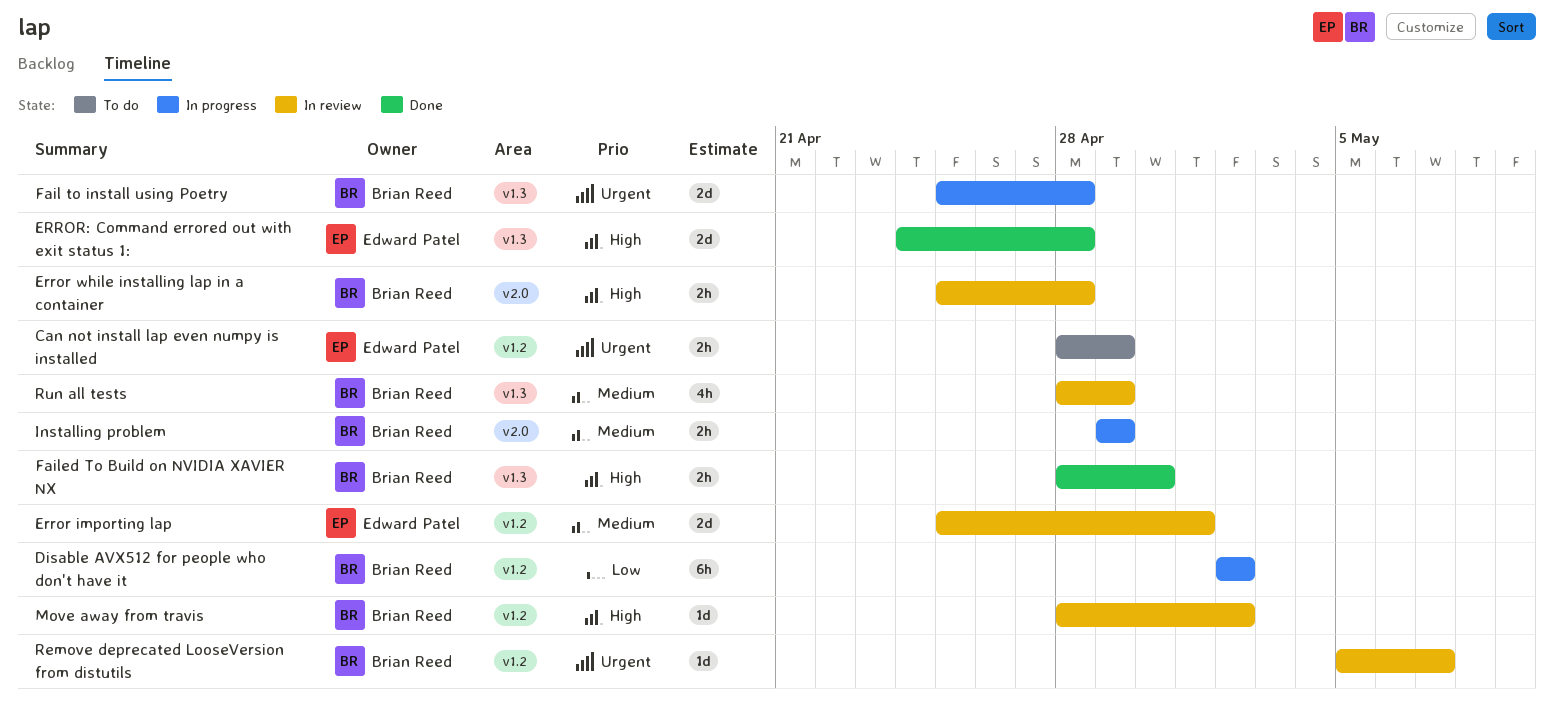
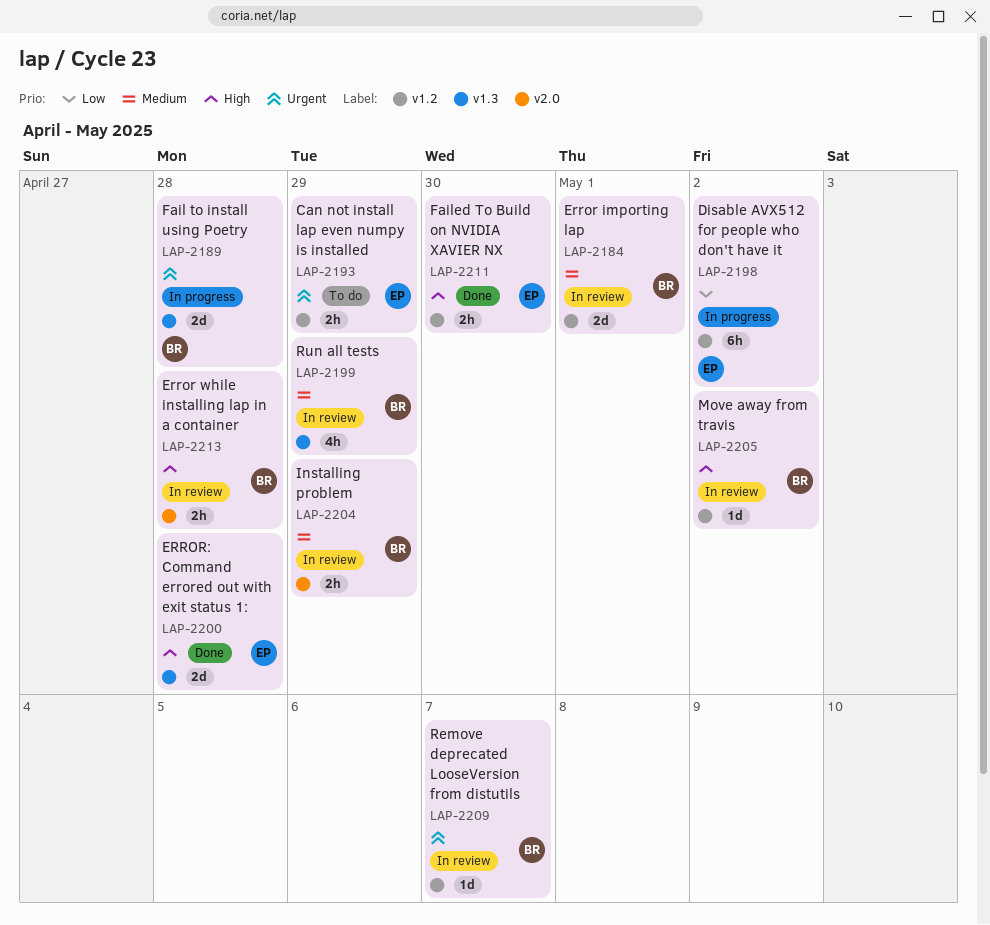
Disable AVX512 for people who don't have it, owner: Brian Reed -> Edward Patel
Error importing lap, owner: Edward Patel -> Brian Reed
Failed To Build on NVIDIA XAVIER NX, owner: Brian Reed -> Edward Patel
Failed To Build on NVIDIA XAVIER NX, label: v1.3 -> v1.2
Installing problem, status: In progress -> In review

